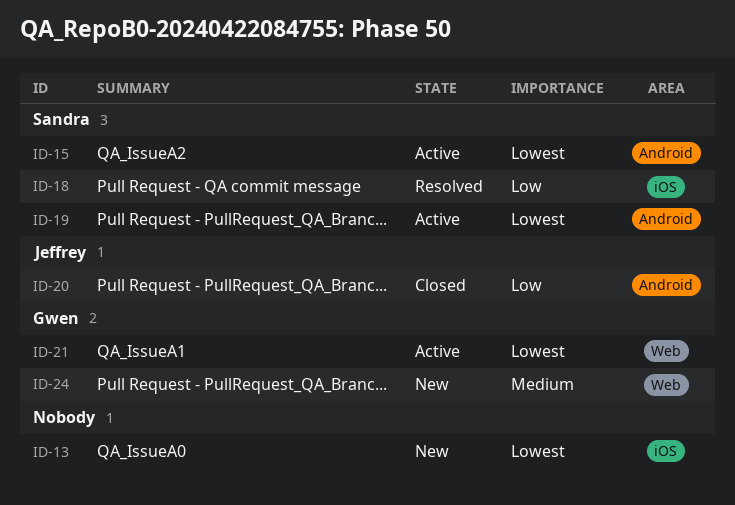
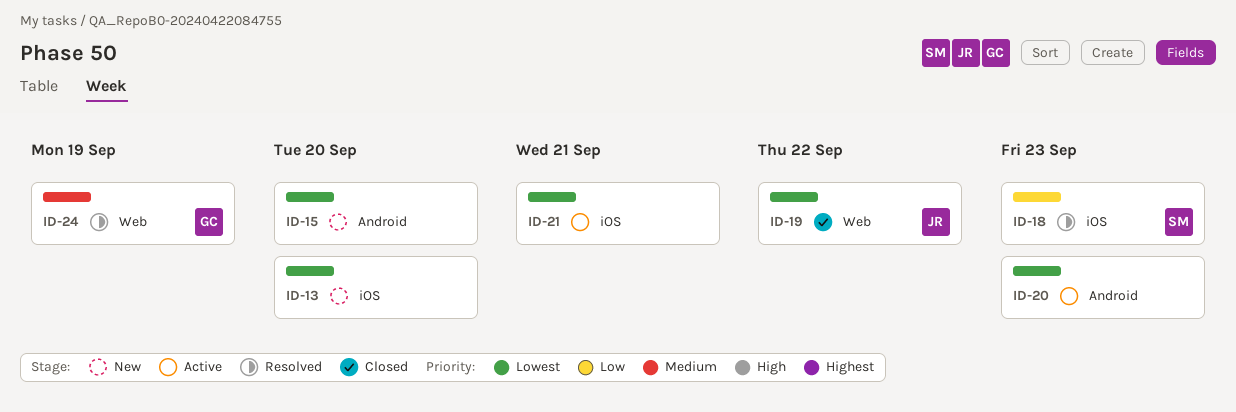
ID-15, status: Active -> New
ID-15, owner: Sandra -> none
ID-19, status: Active -> Closed
ID-19, owner: Sandra -> Jeffrey
ID-19, label: Android -> Web
ID-20, status: Closed -> Active
ID-20, owner: Jeffrey -> none
ID-20, priority: Low -> Lowest
ID-21, owner: Gwen -> none
ID-21, label: Web -> iOS
ID-24, status: New -> Resolved

